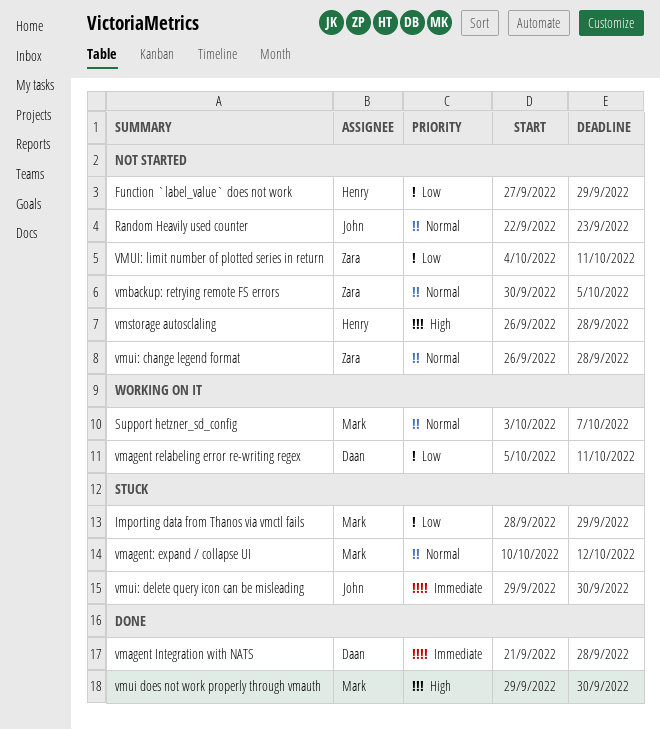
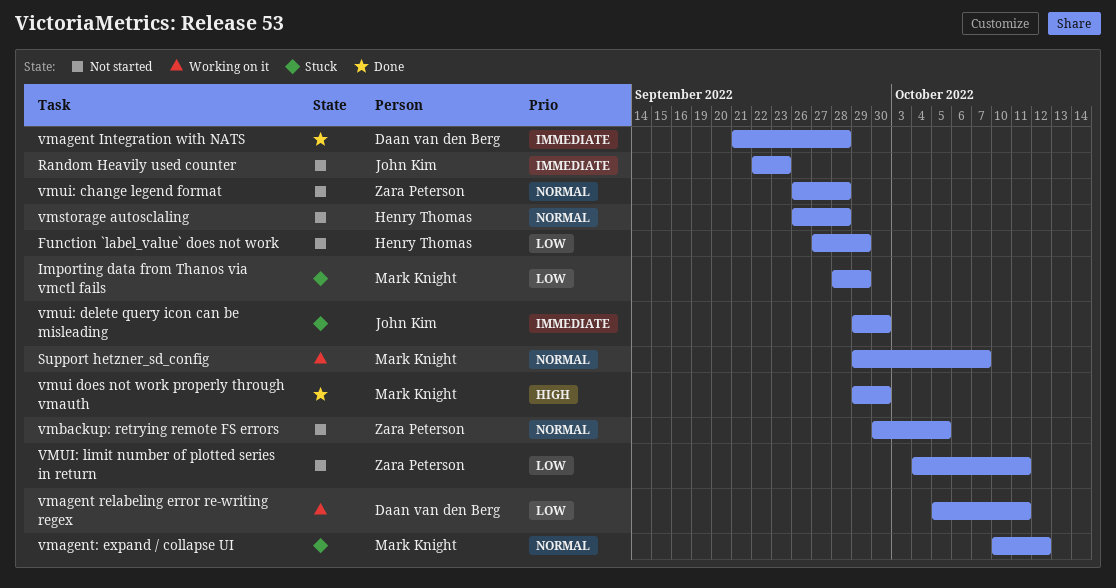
Random Heavily used counter, priority: Normal -> Immediate
Support hetzner_sd_config, start: Oct 3 -> Sep 29
vmstorage autosclaling, priority: High -> Normal

